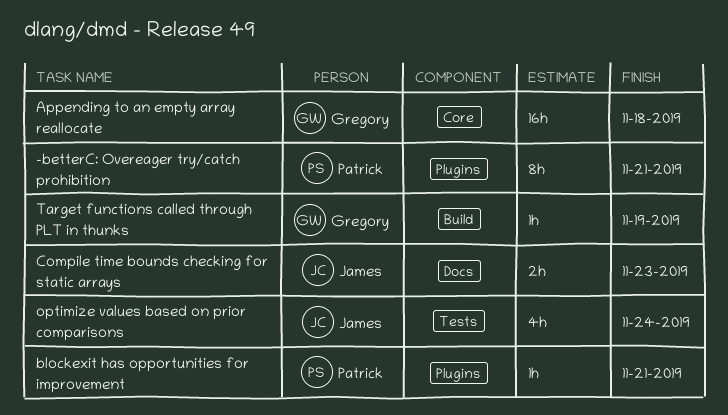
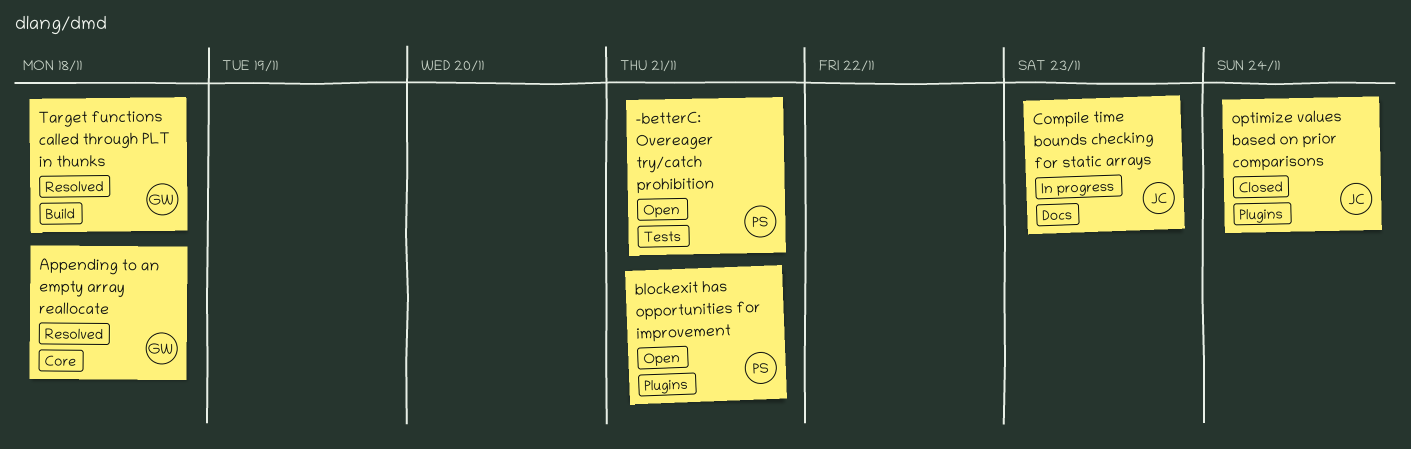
-betterC: Overeager try/catch prohibition, label: Plugins -> Tests
optimize values based on prior comparisons, label: Tests -> Plugins
Target functions called through PLT in thunks, due: Nov 19 -> Nov 18

